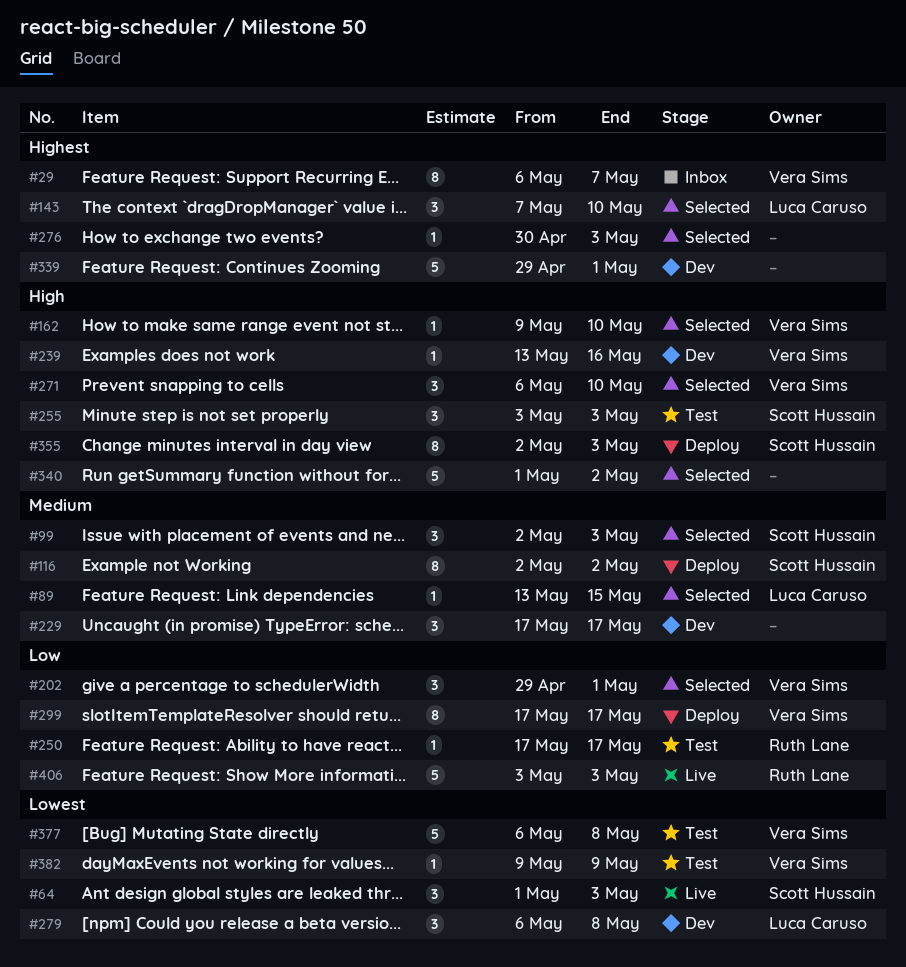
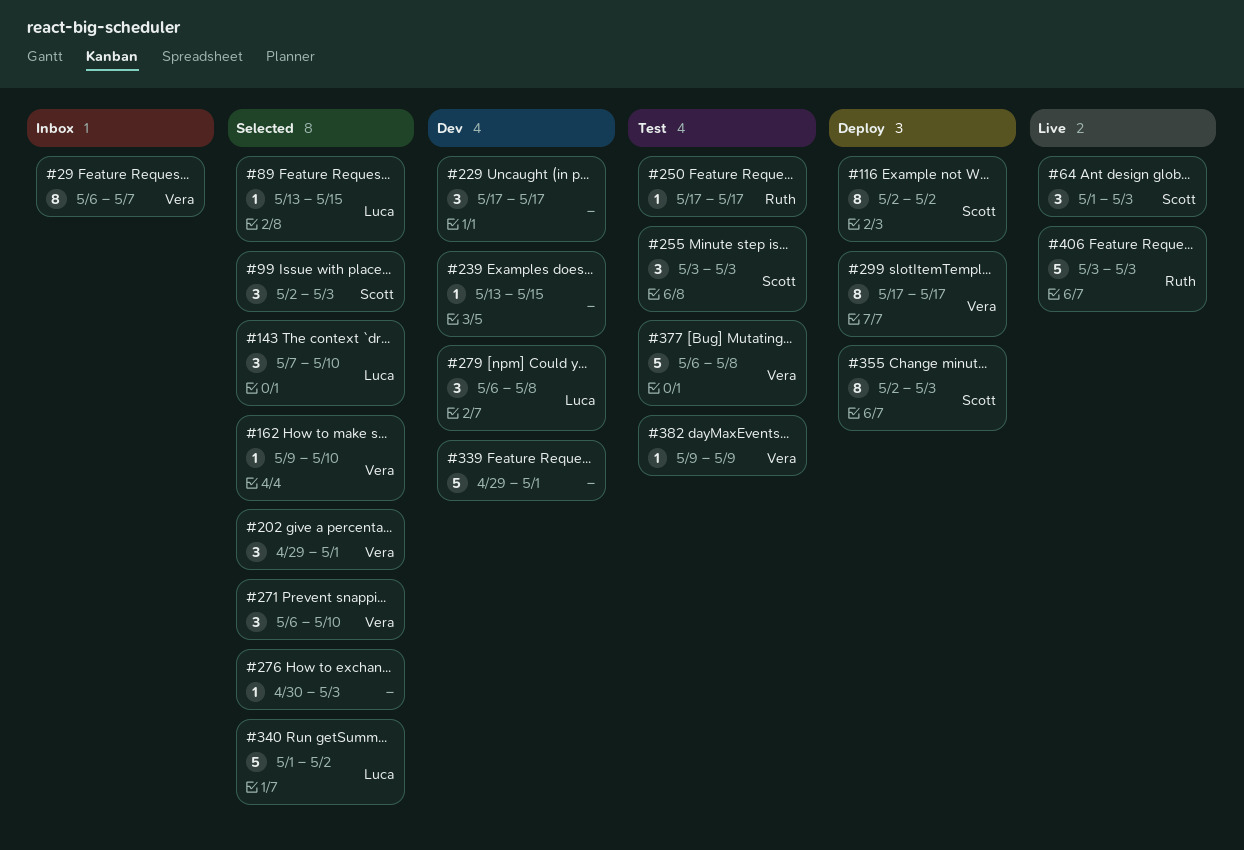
#239, owner: Vera Sims -> none
#239, due: May 16 -> May 15
#340, owner: none -> Luca Caruso

